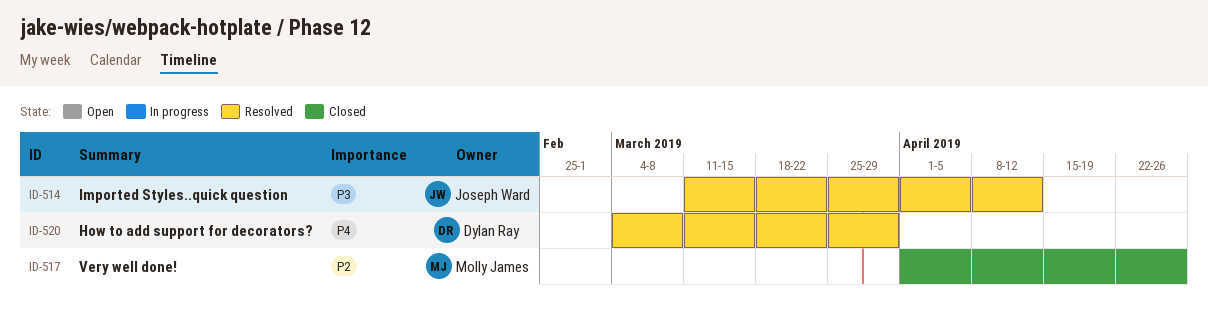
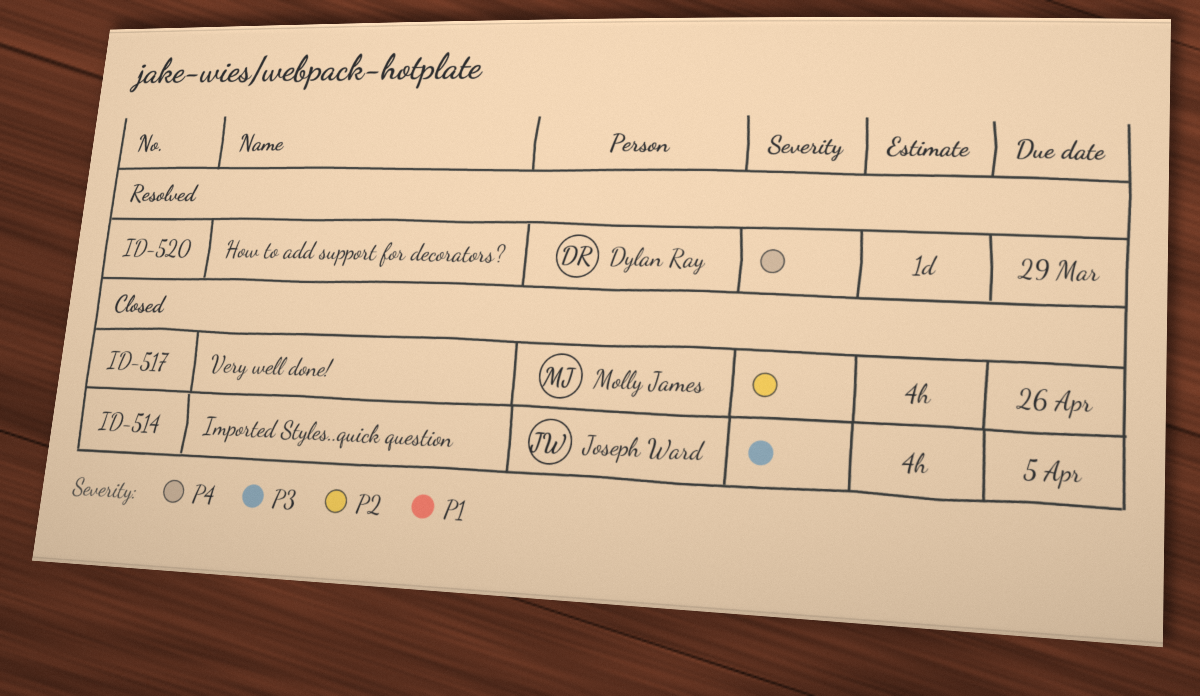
ID-514, status: Resolved -> Closed
ID-514, due: Apr 12 -> Apr 5

